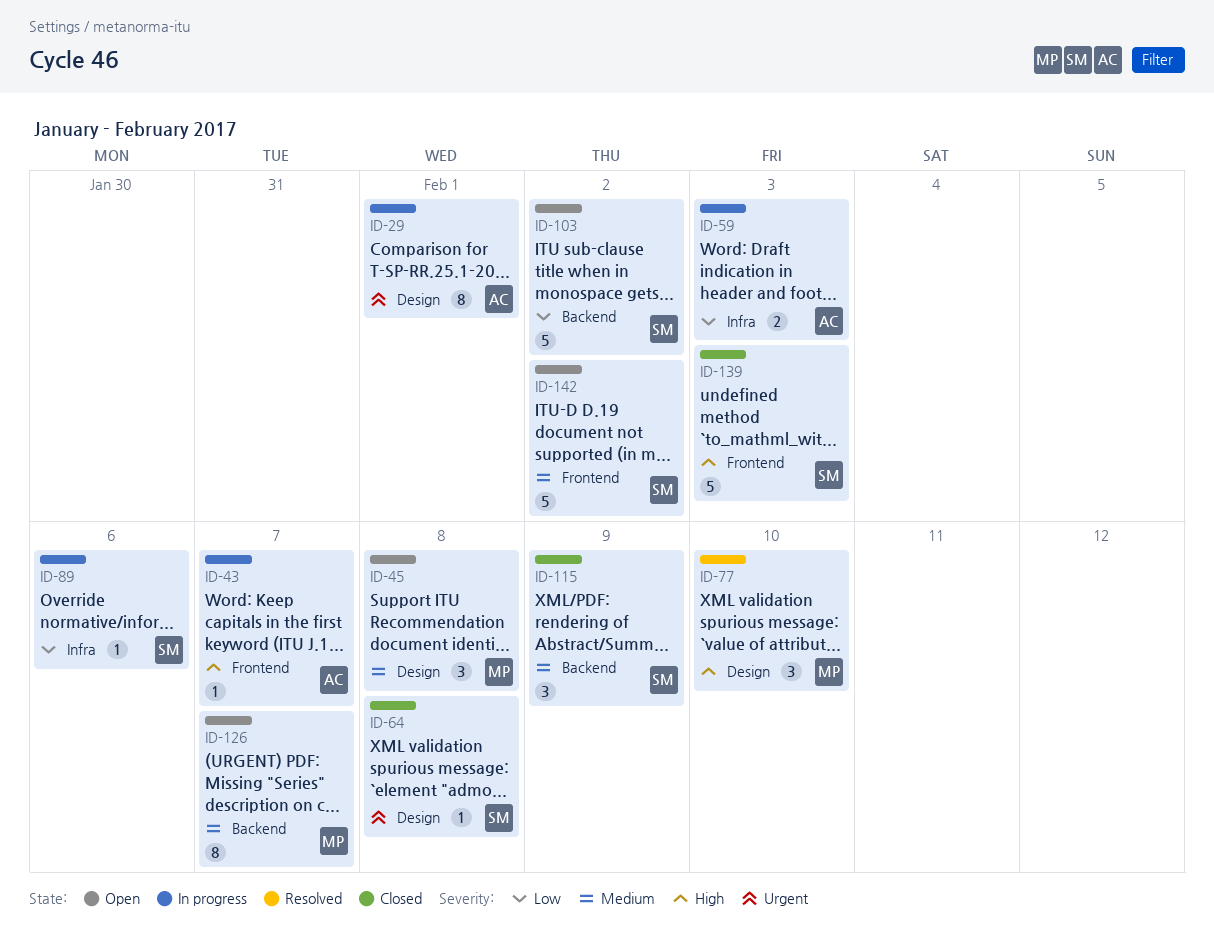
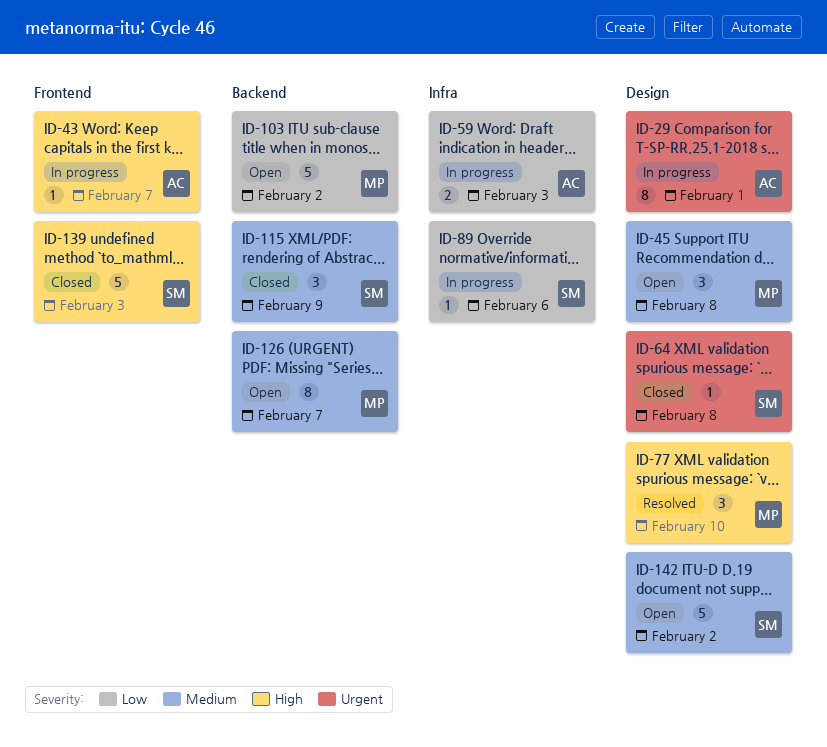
ID-103, owner: SM -> MP
ID-142, label: Frontend -> Design

